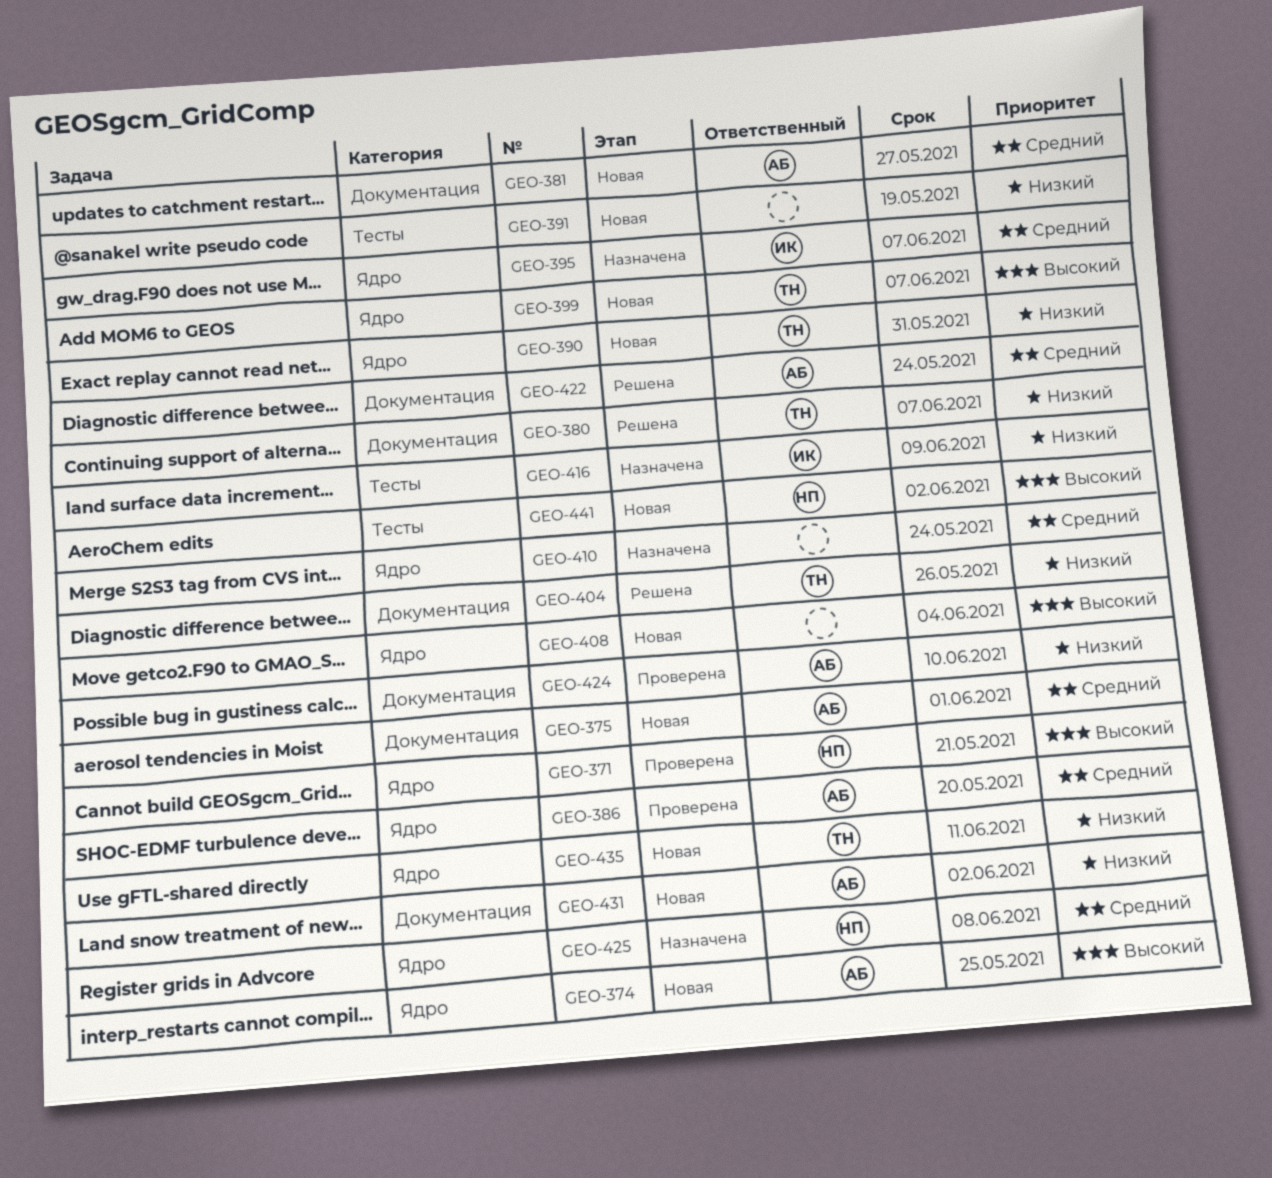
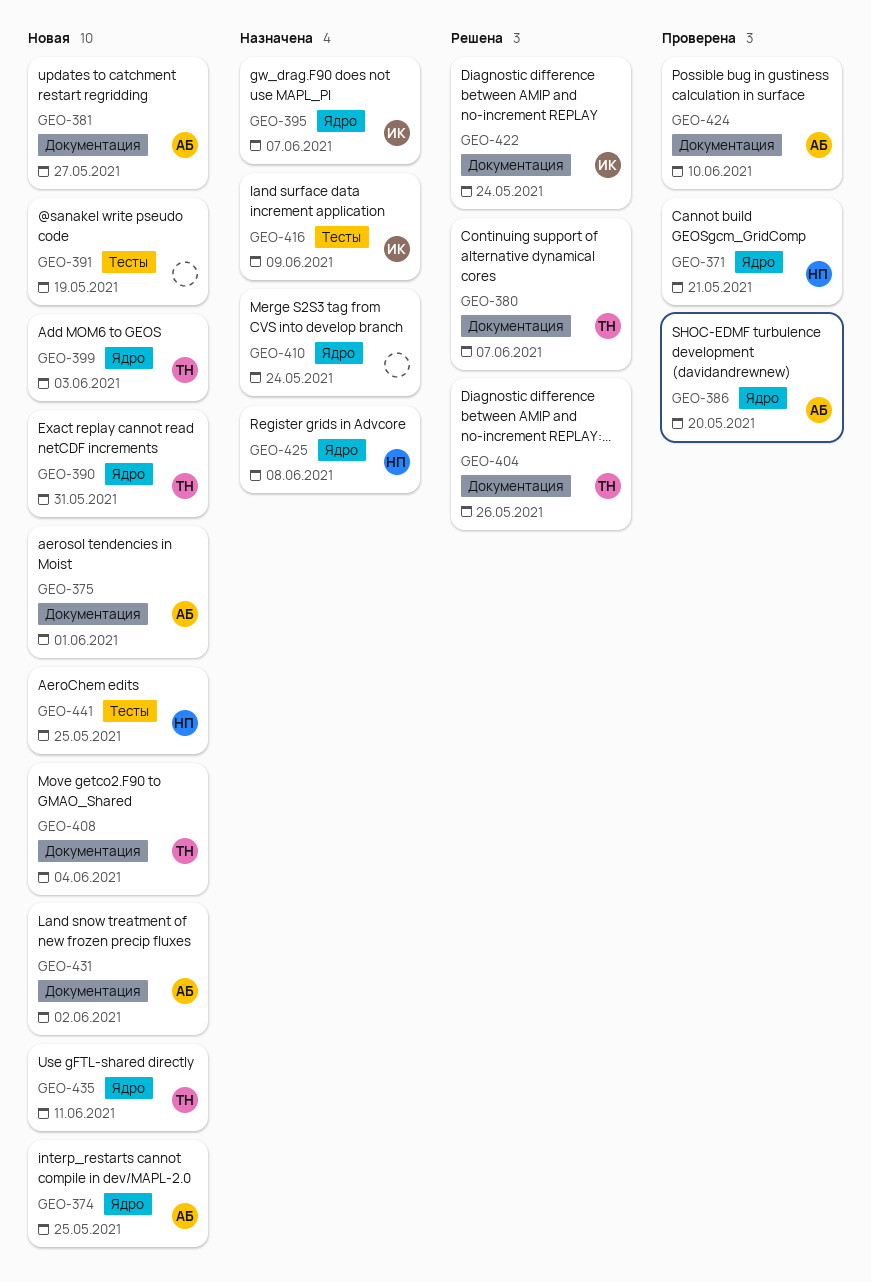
GEO-399, due: Jun 7 -> Jun 3
GEO-408, owner: none -> ТН
GEO-408, label: Ядро -> Документация
GEO-422, owner: АБ -> ИК
GEO-441, due: Jun 2 -> May 25

